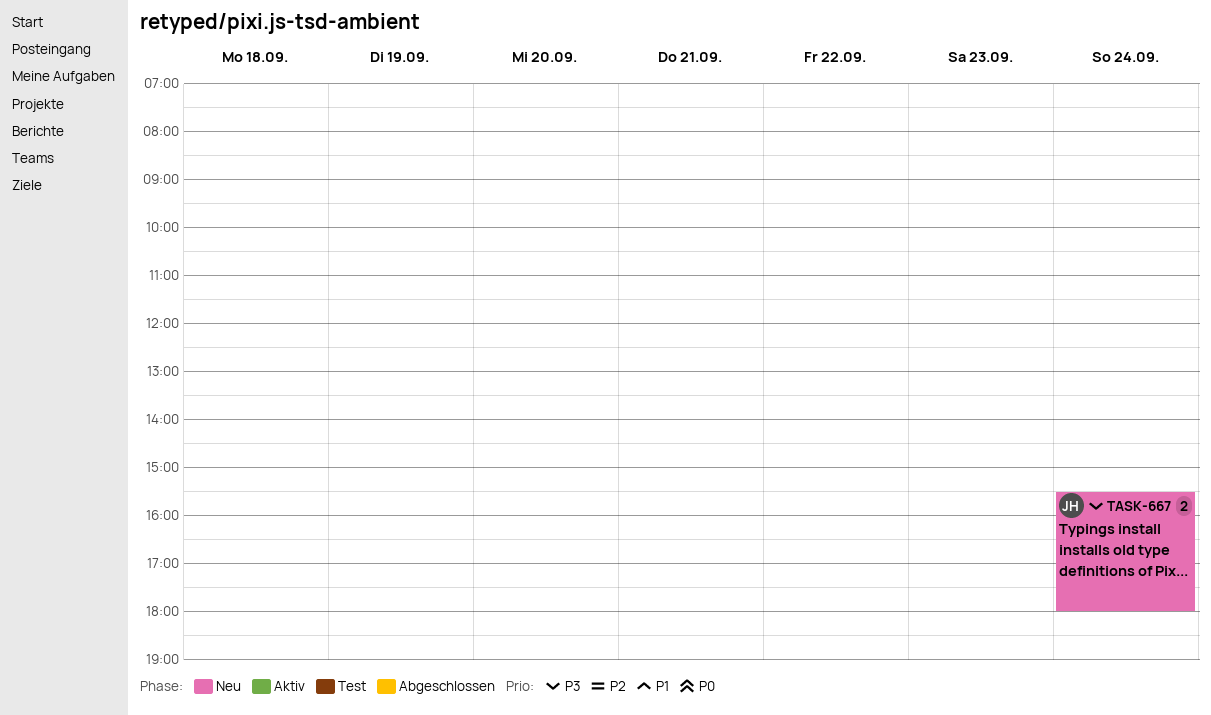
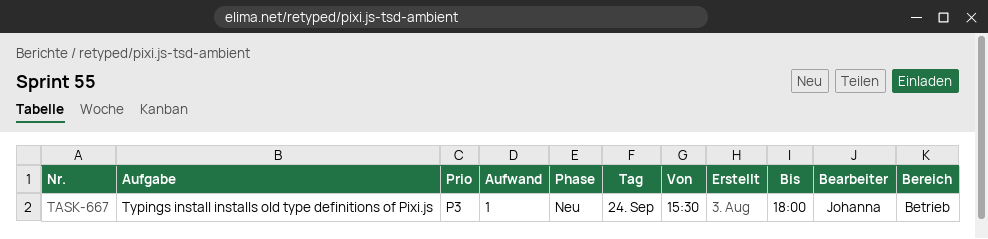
TASK-667, estimate: 2 -> 1

